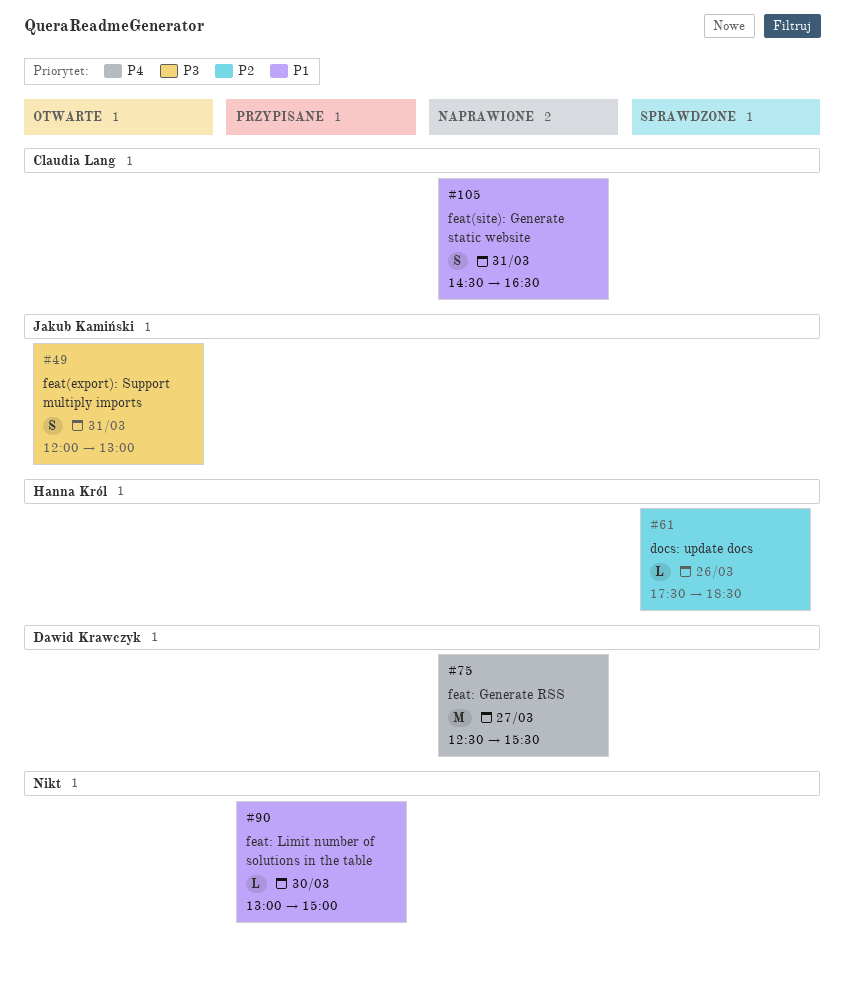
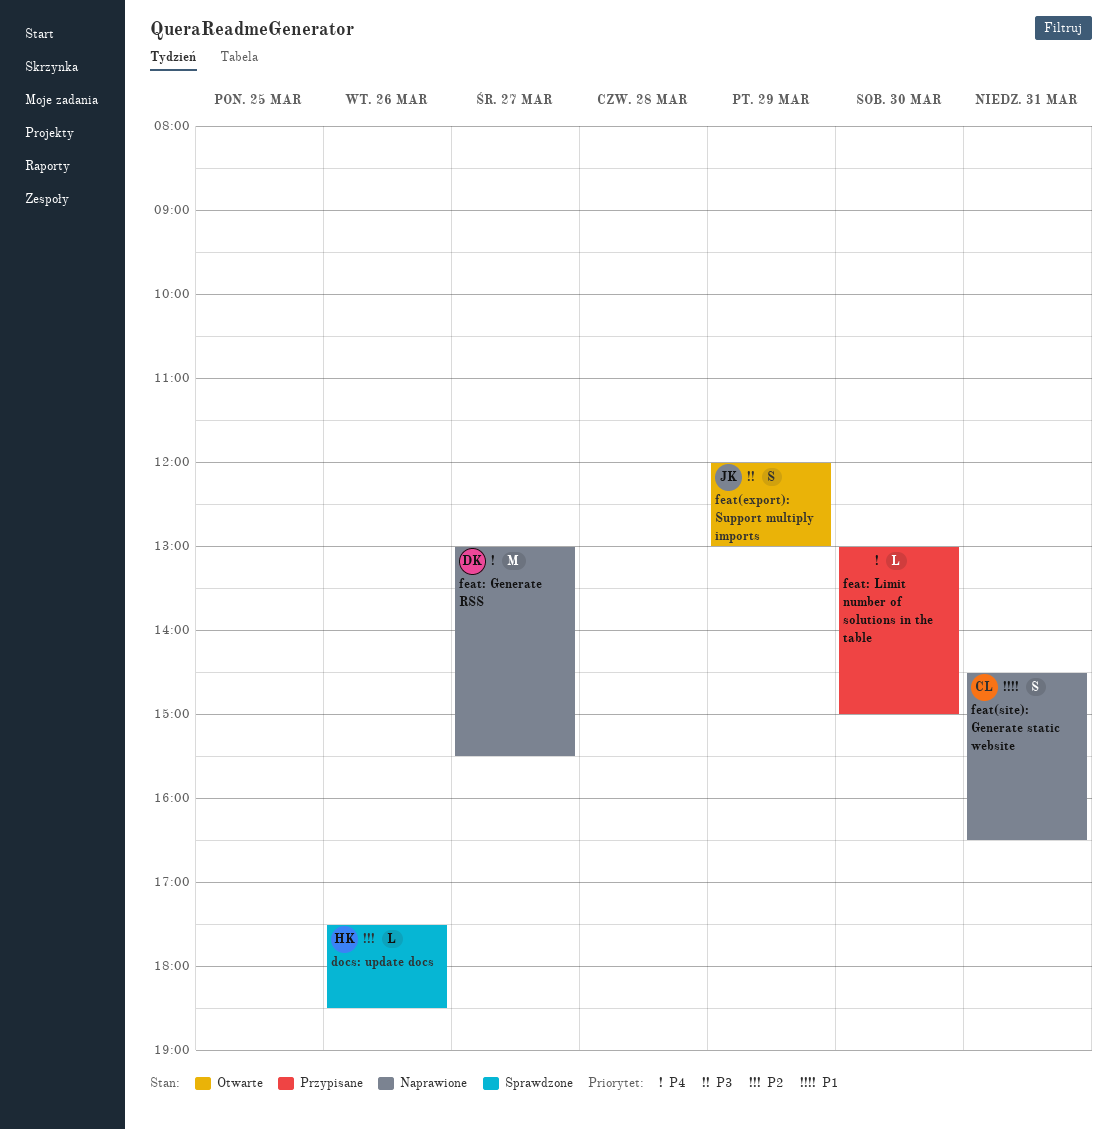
feat(export): Support multiply imports, day: Mar 31 -> Mar 29
feat: Generate RSS, begins: 12:30 -> 13:00
feat: Limit number of solutions in the table, priority: P1 -> P4

